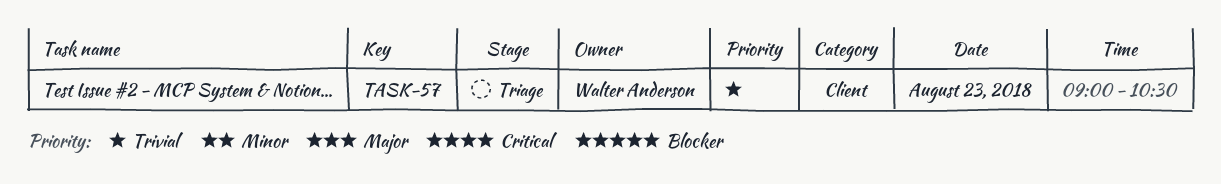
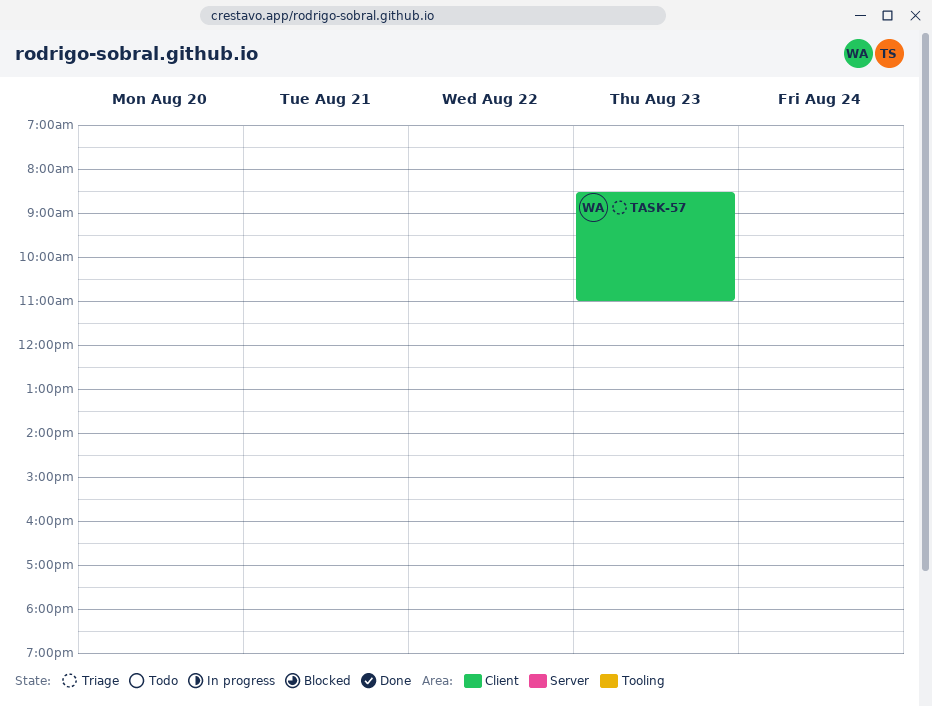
TASK-57, begins: 09:00 -> 08:30
TASK-57, ends: 10:30 -> 11:00

